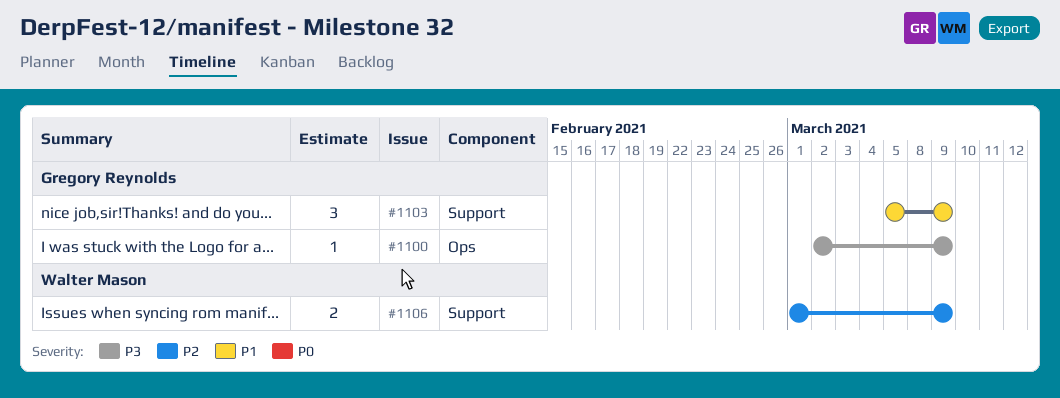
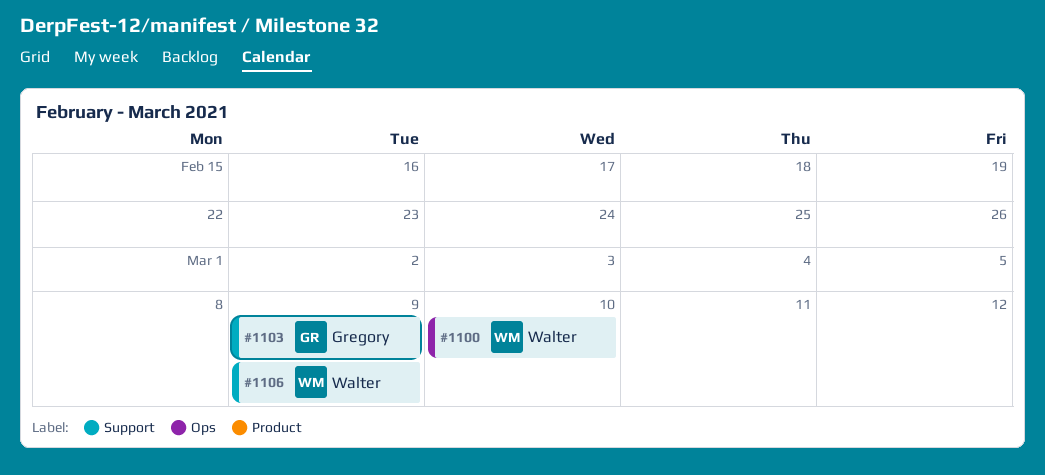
#1100, owner: Gregory Reynolds -> Walter Mason
#1100, due: Mar 9 -> Mar 10

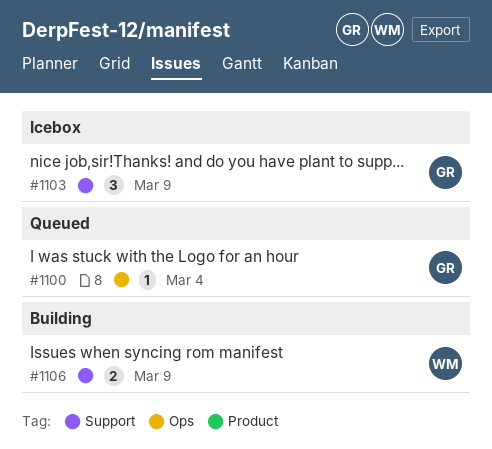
#1100, owner: Walter -> Gregory
#1100, due: Mar 10 -> Mar 4

